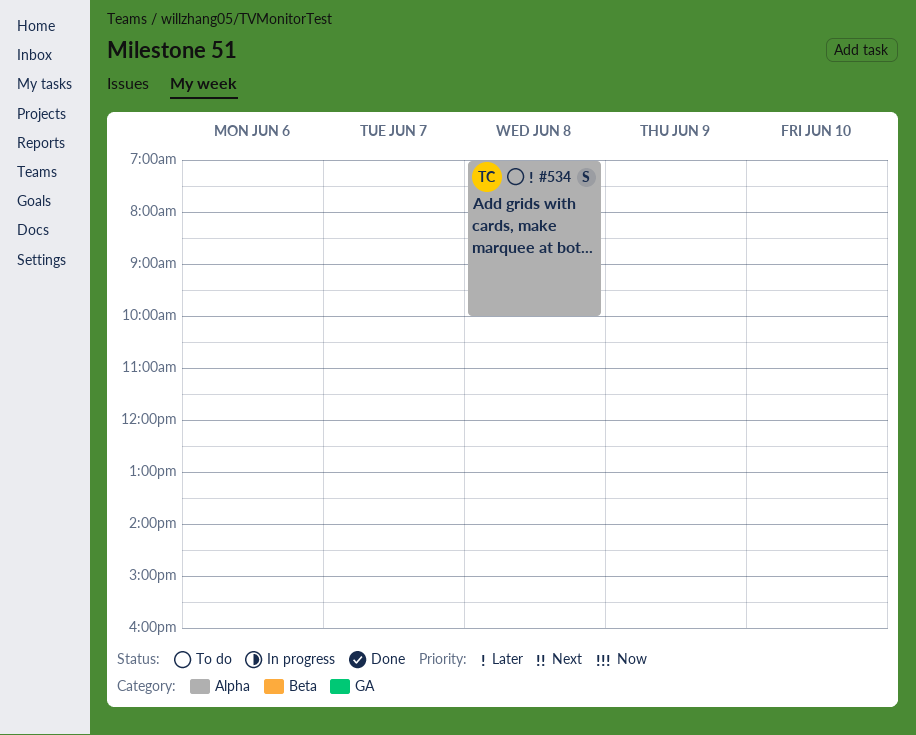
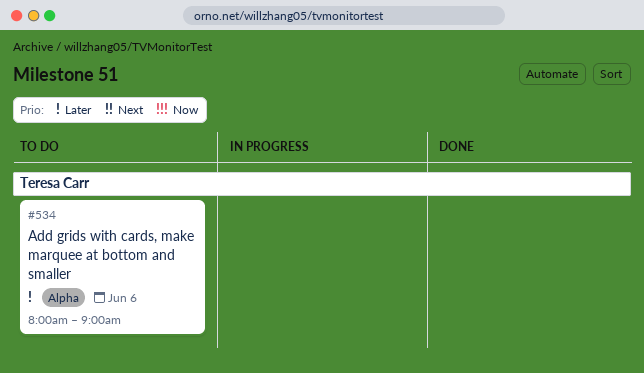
#534, day: Jun 8 -> Jun 6
#534, begins: 07:00 -> 08:00
#534, ends: 10:00 -> 09:00

